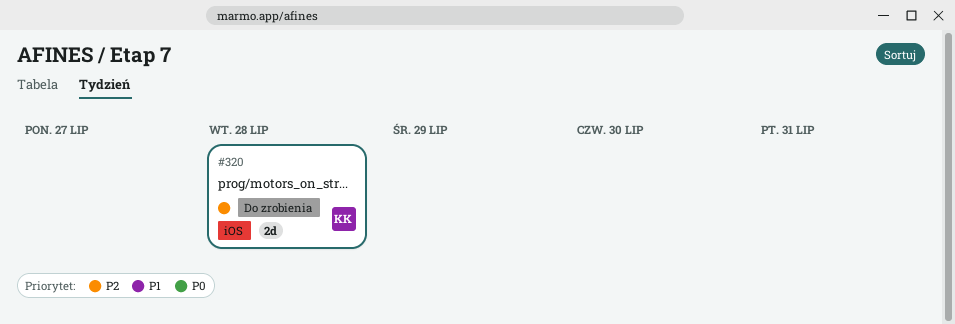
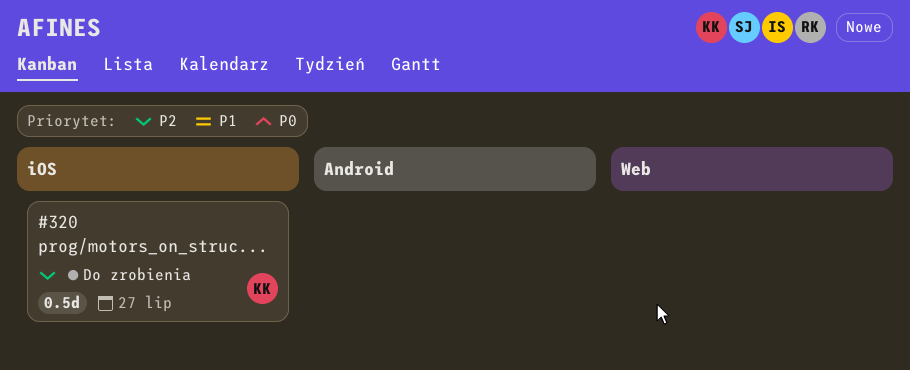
#320, estimate: 2d -> 0.5d
#320, due: Jul 28 -> Jul 27

